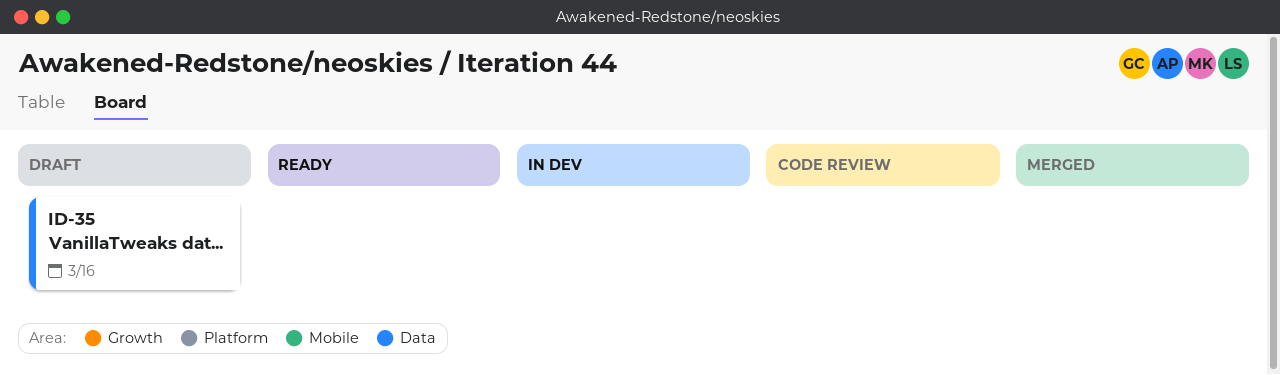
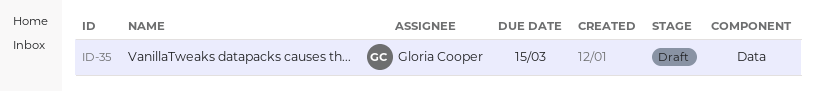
ID-35, due: Mar 16 -> Mar 15

